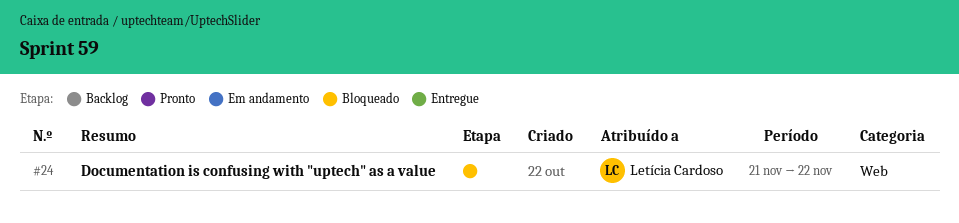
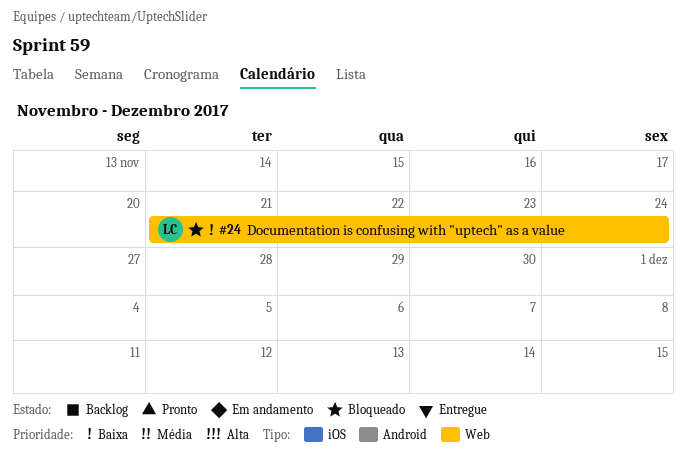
#24, due: Nov 22 -> Nov 24

